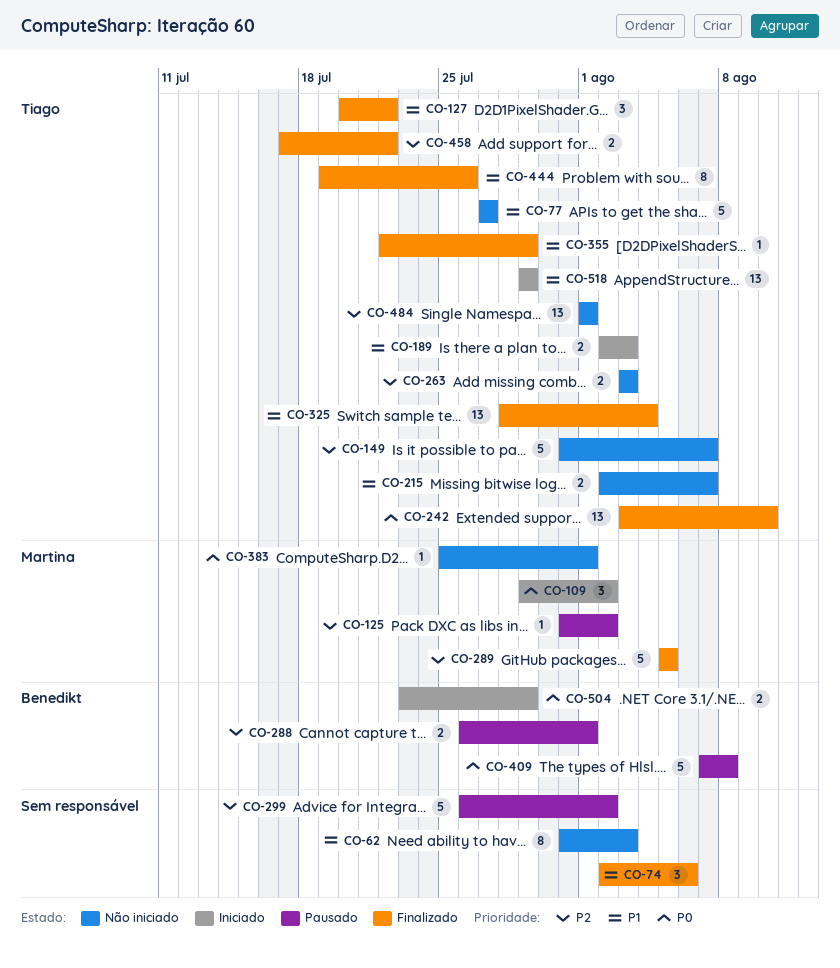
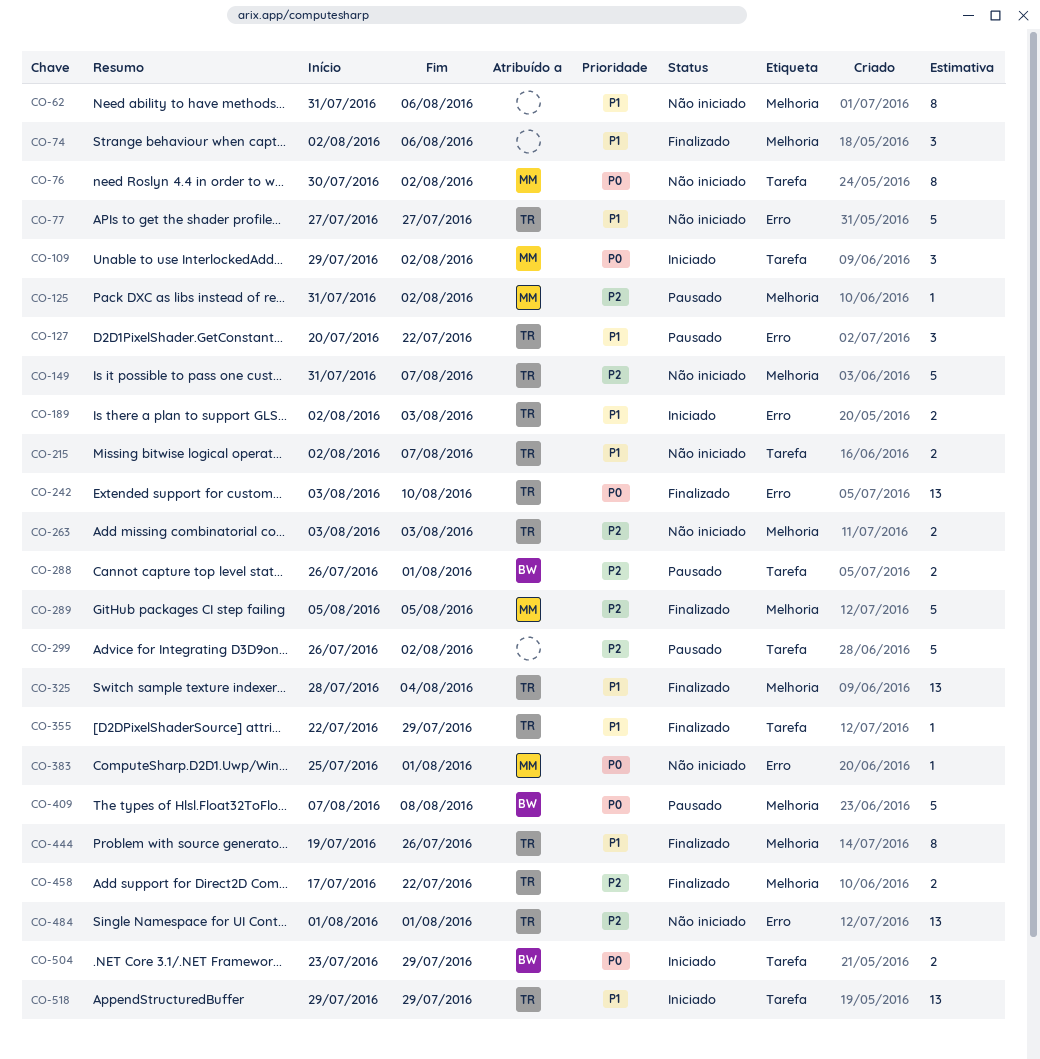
CO-62, due: Aug 3 -> Aug 6
CO-76: none -> present
CO-127, status: Finalizado -> Pausado

